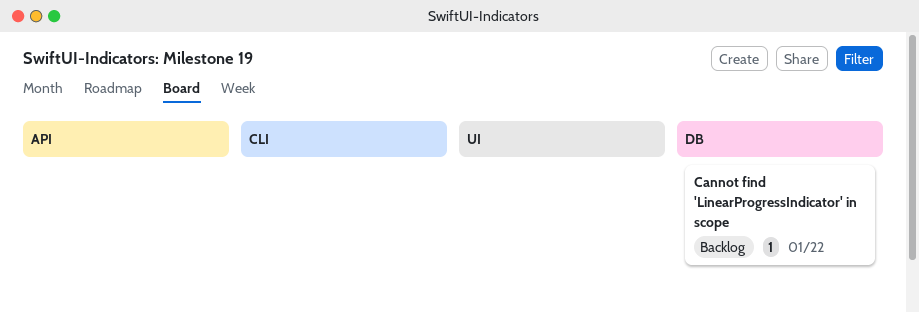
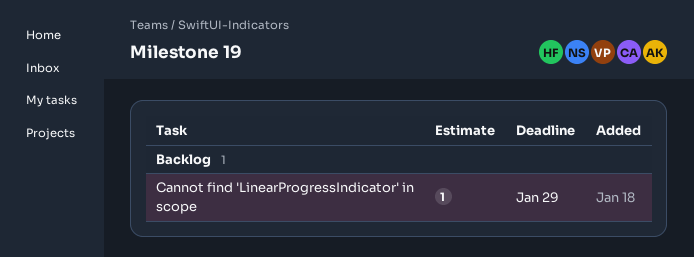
Cannot find 'LinearProgressIndicator' in scope, due: Jan 22 -> Jan 29

